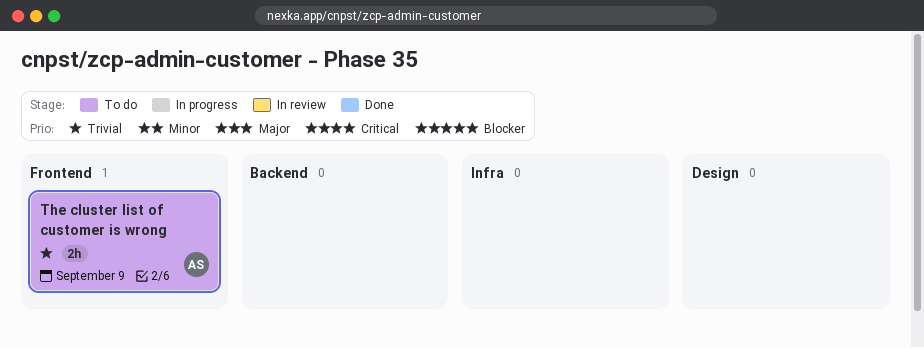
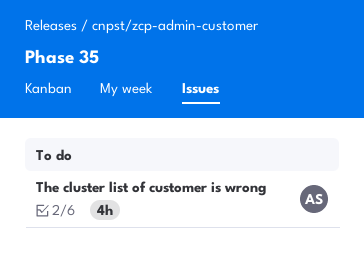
The cluster list of customer is wrong, estimate: 2h -> 4h

